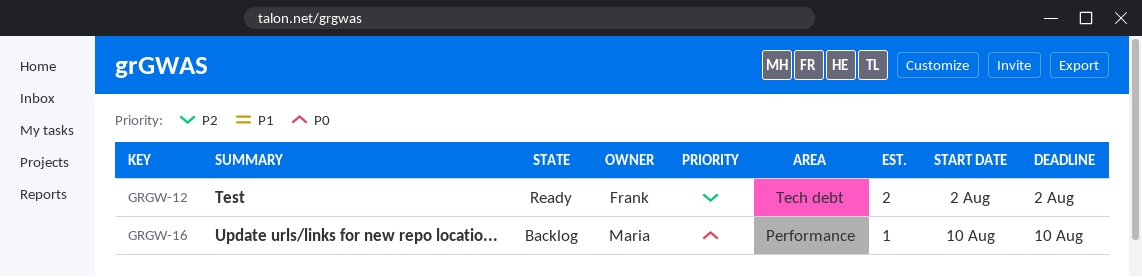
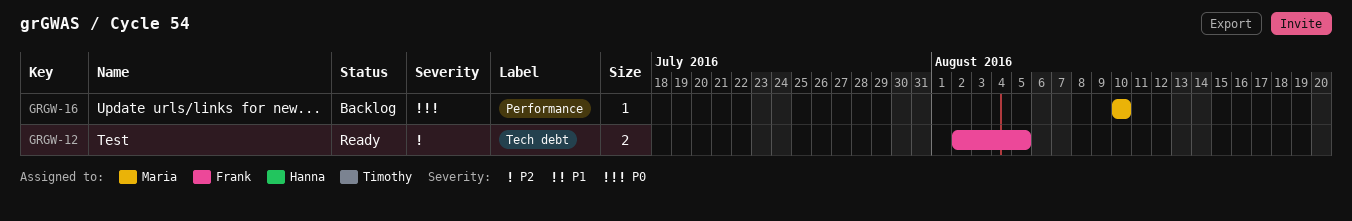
GRGW-12, due: Aug 2 -> Aug 5

